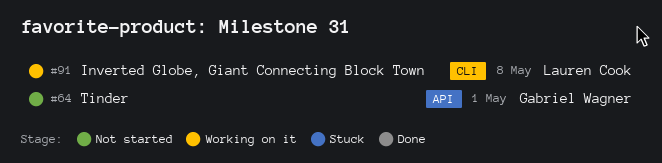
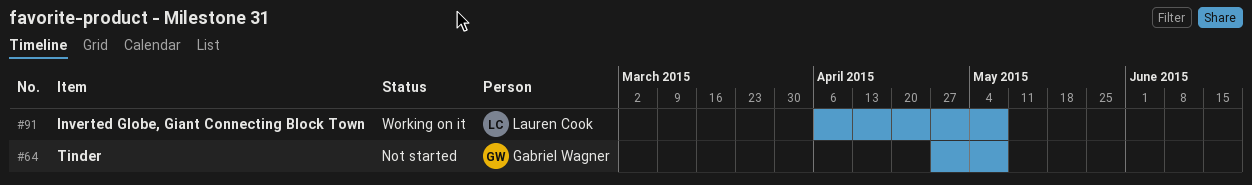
#64, due: May 1 -> May 8

